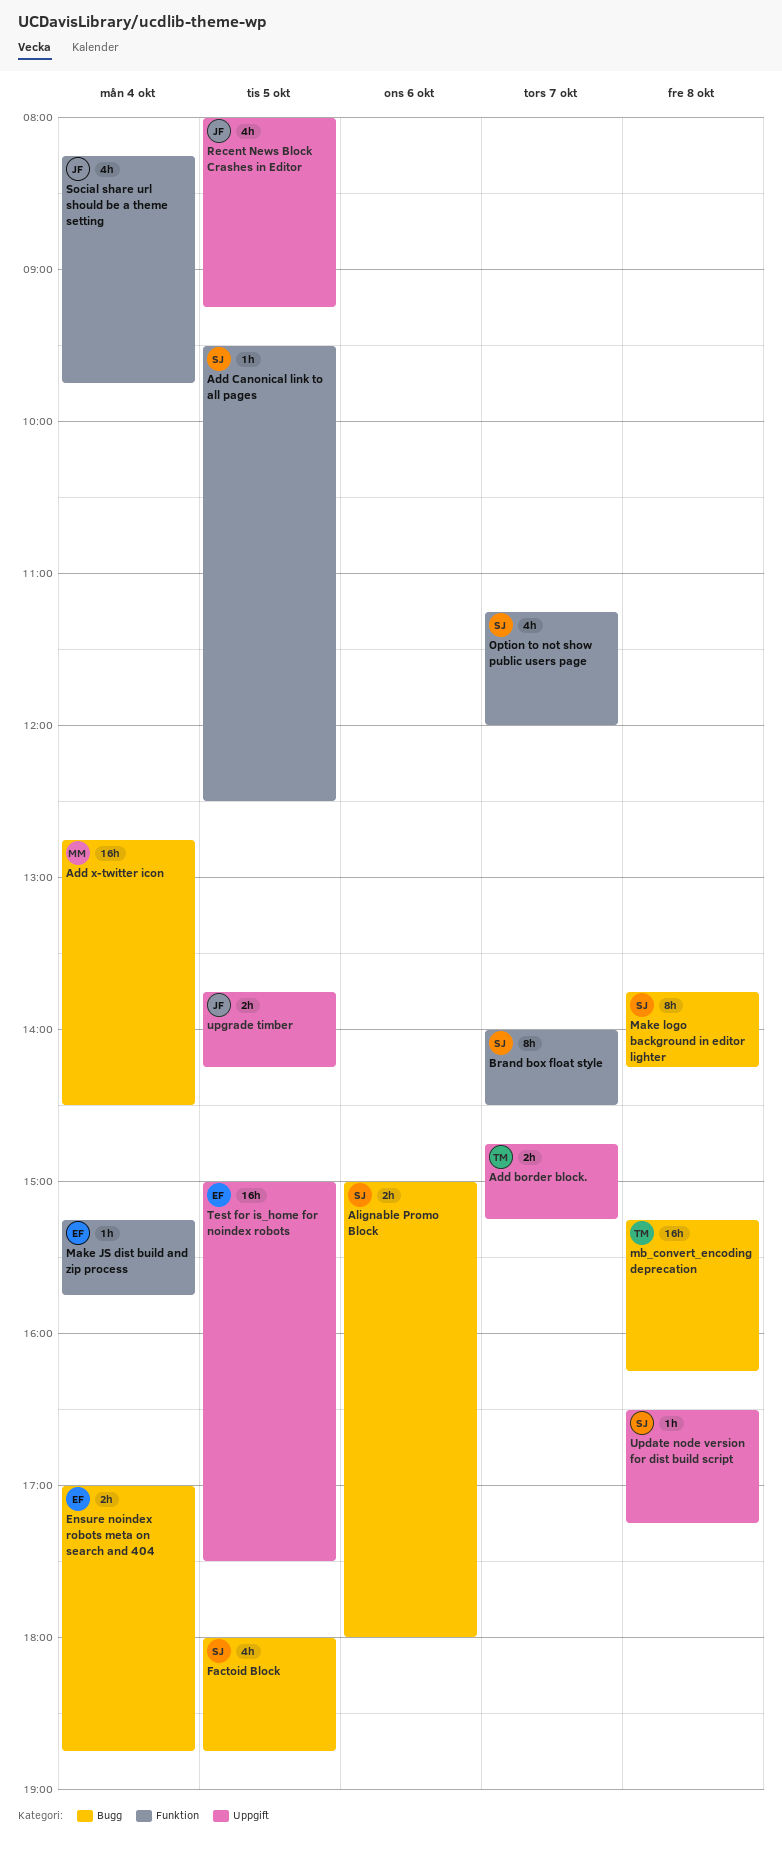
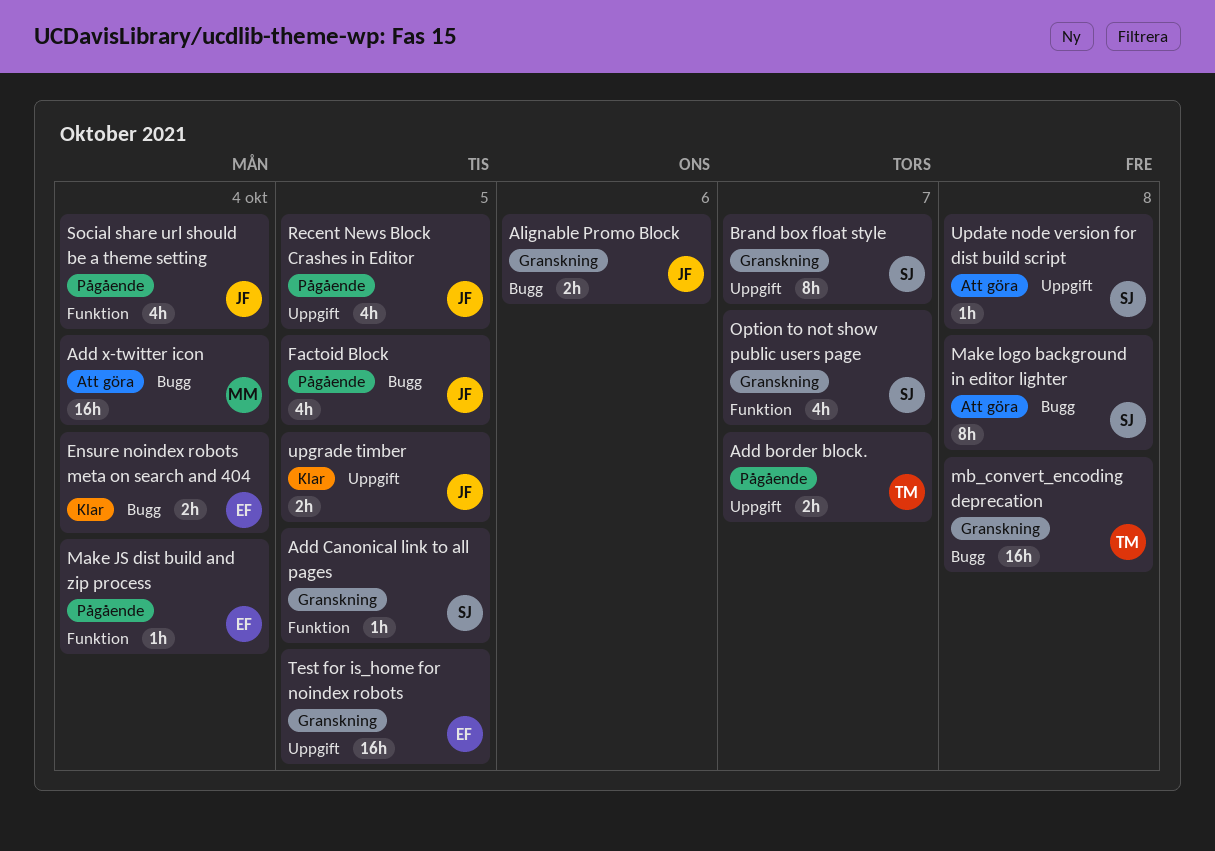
Alignable Promo Block, owner: SJ -> JF
Brand box float style, label: Funktion -> Uppgift
Factoid Block, owner: SJ -> JF

